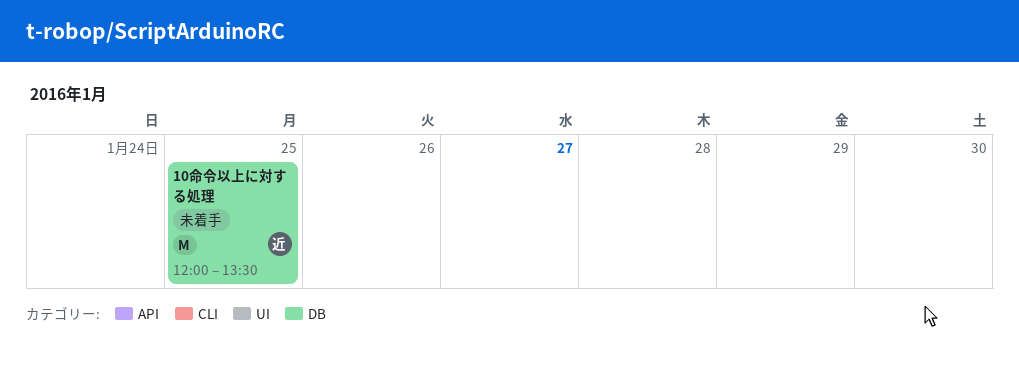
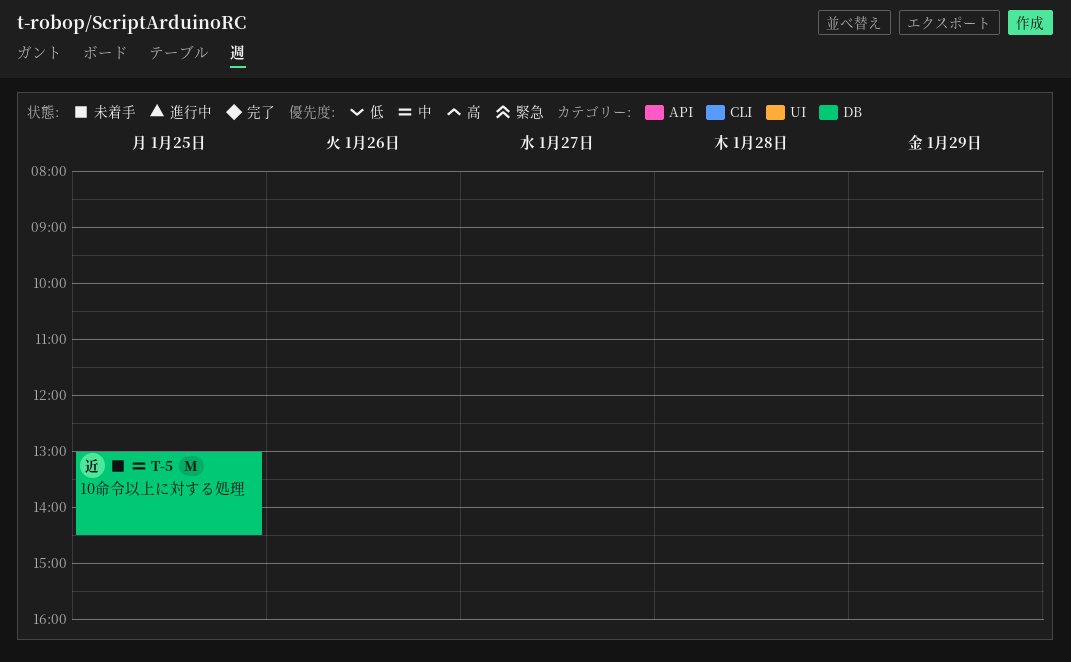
10命令以上に対する処理, begins: 12:00 -> 13:00
10命令以上に対する処理, ends: 13:30 -> 14:30

